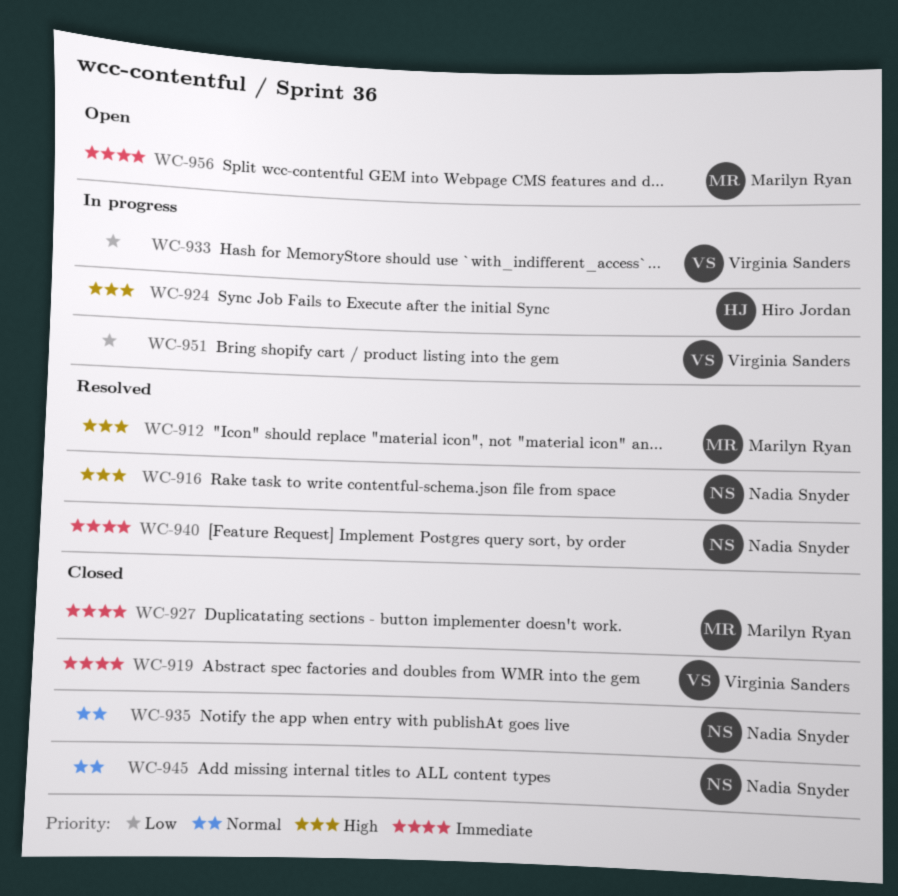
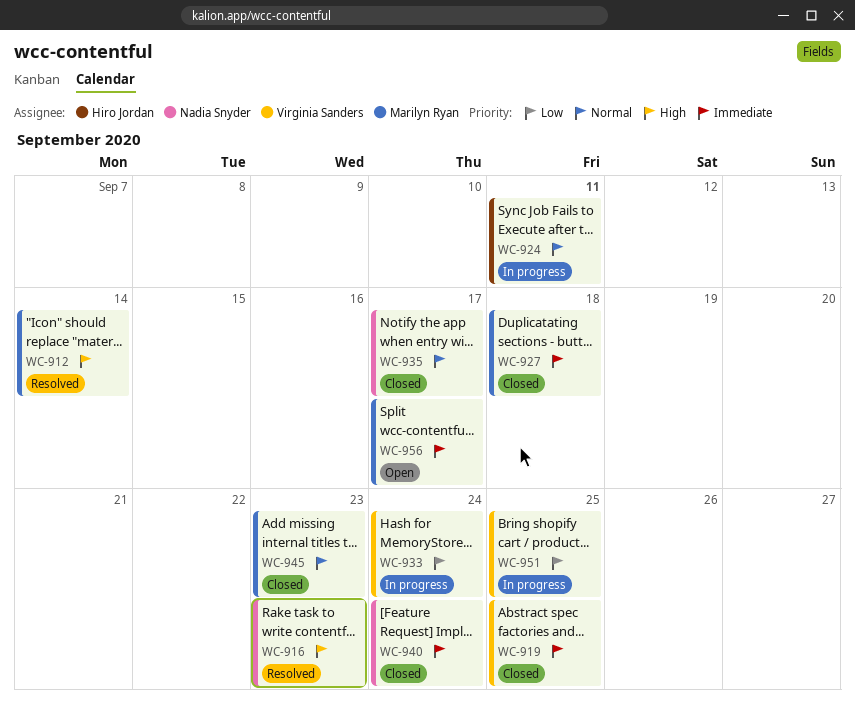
WC-924, priority: High -> Normal
WC-940, status: Resolved -> Closed
WC-945, owner: Nadia Snyder -> Marilyn Ryan

